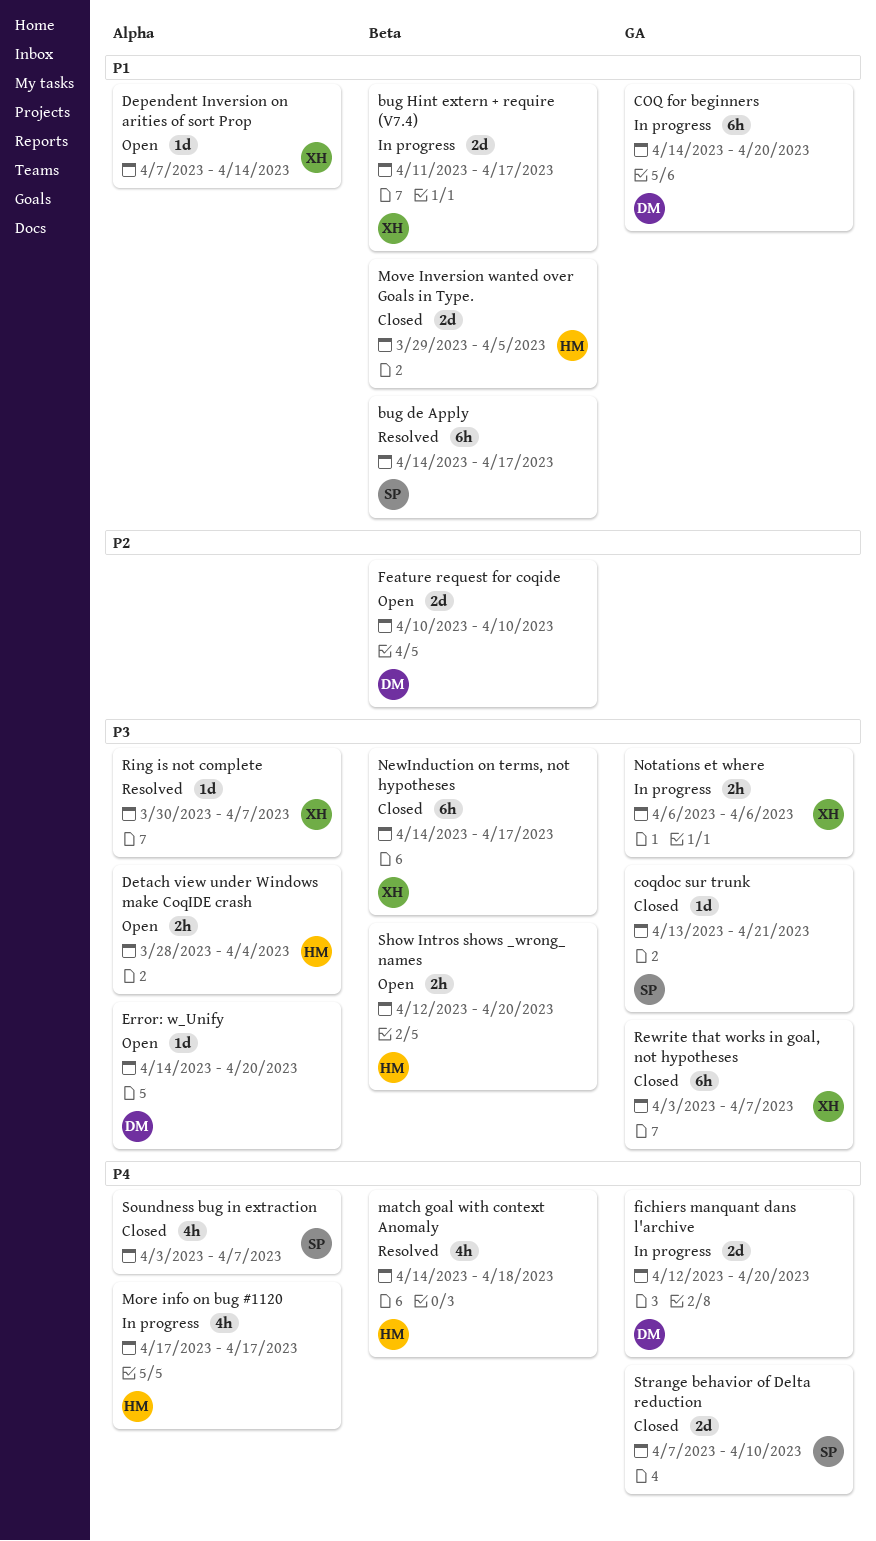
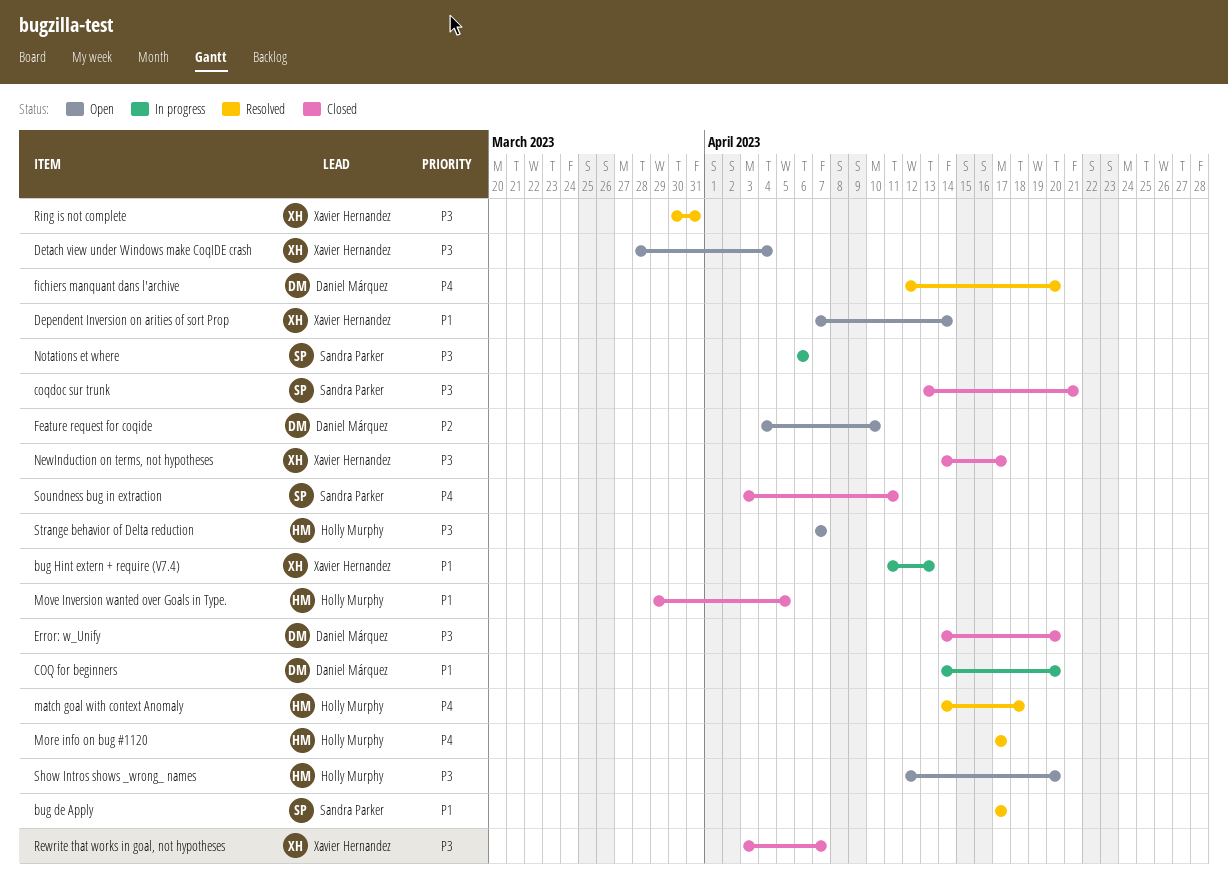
bug de Apply, start: Apr 14 -> Apr 17
bug Hint extern + require (V7.4), due: Apr 17 -> Apr 13
Detach view under Windows make CoqIDE crash, owner: Holly Murphy -> Xavier Hernandez
Error: w_Unify, status: Open -> Closed
Feature request for coqide, start: Apr 10 -> Apr 4
fichiers manquant dans l'archive, status: In progress -> Resolved
More info on bug #1120, status: In progress -> Resolved
Notations et where, owner: Xavier Hernandez -> Sandra Parker
Ring is not complete, due: Apr 7 -> Mar 31
Soundness bug in extraction, due: Apr 7 -> Apr 11
Strange behavior of Delta reduction, status: Closed -> Open
Strange behavior of Delta reduction, owner: Sandra Parker -> Holly Murphy
Strange behavior of Delta reduction, priority: P4 -> P3
Strange behavior of Delta reduction, due: Apr 10 -> Apr 7

